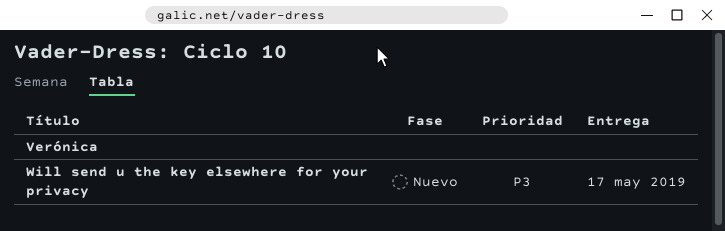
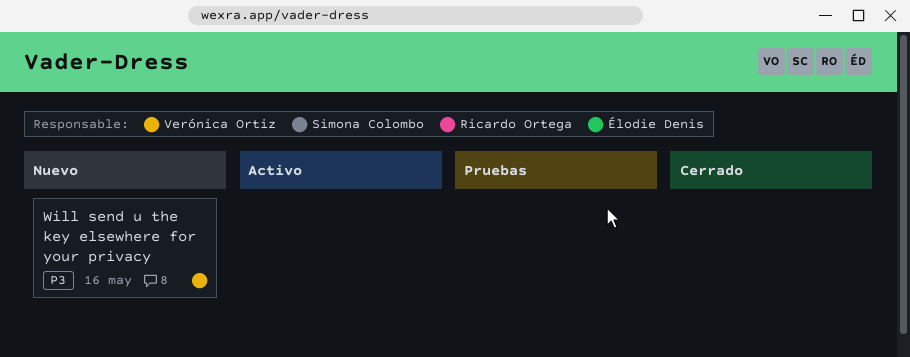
Will send u the key elsewhere for your privacy, due: May 17 -> May 16

